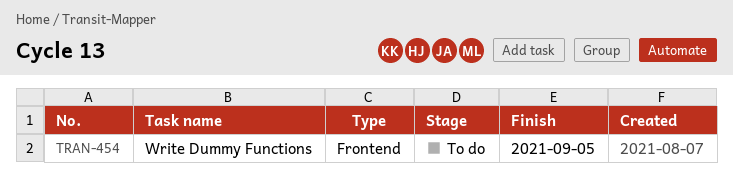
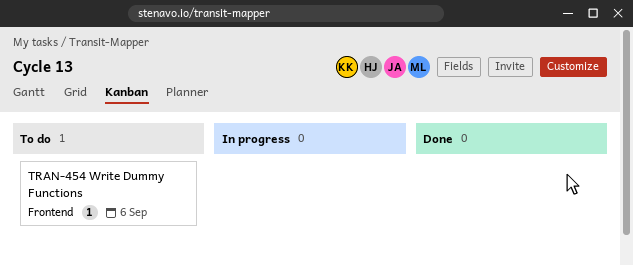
TRAN-454, due: Sep 5 -> Sep 6

